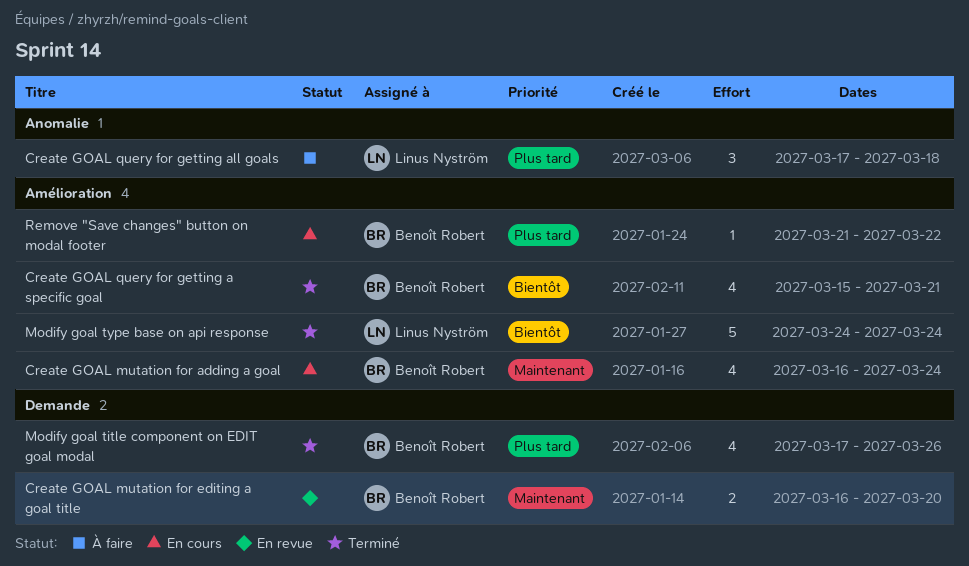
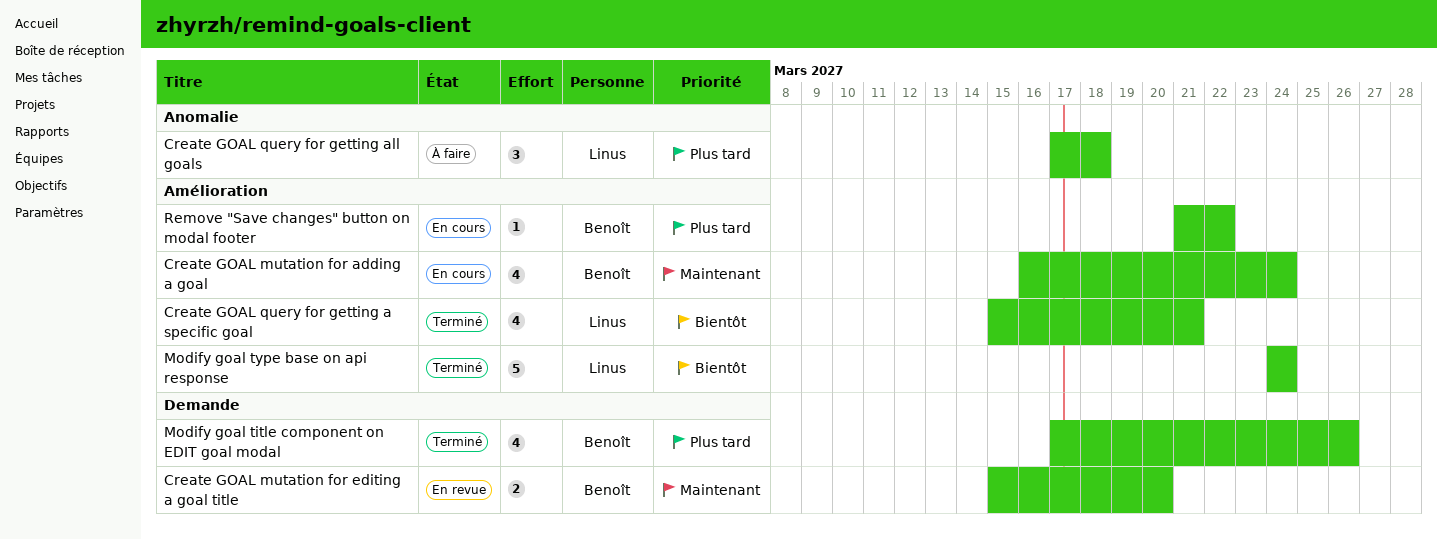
Create GOAL mutation for editing a goal title, start: Mar 16 -> Mar 15
Create GOAL query for getting a specific goal, owner: Benoît Robert -> Linus Nyström

